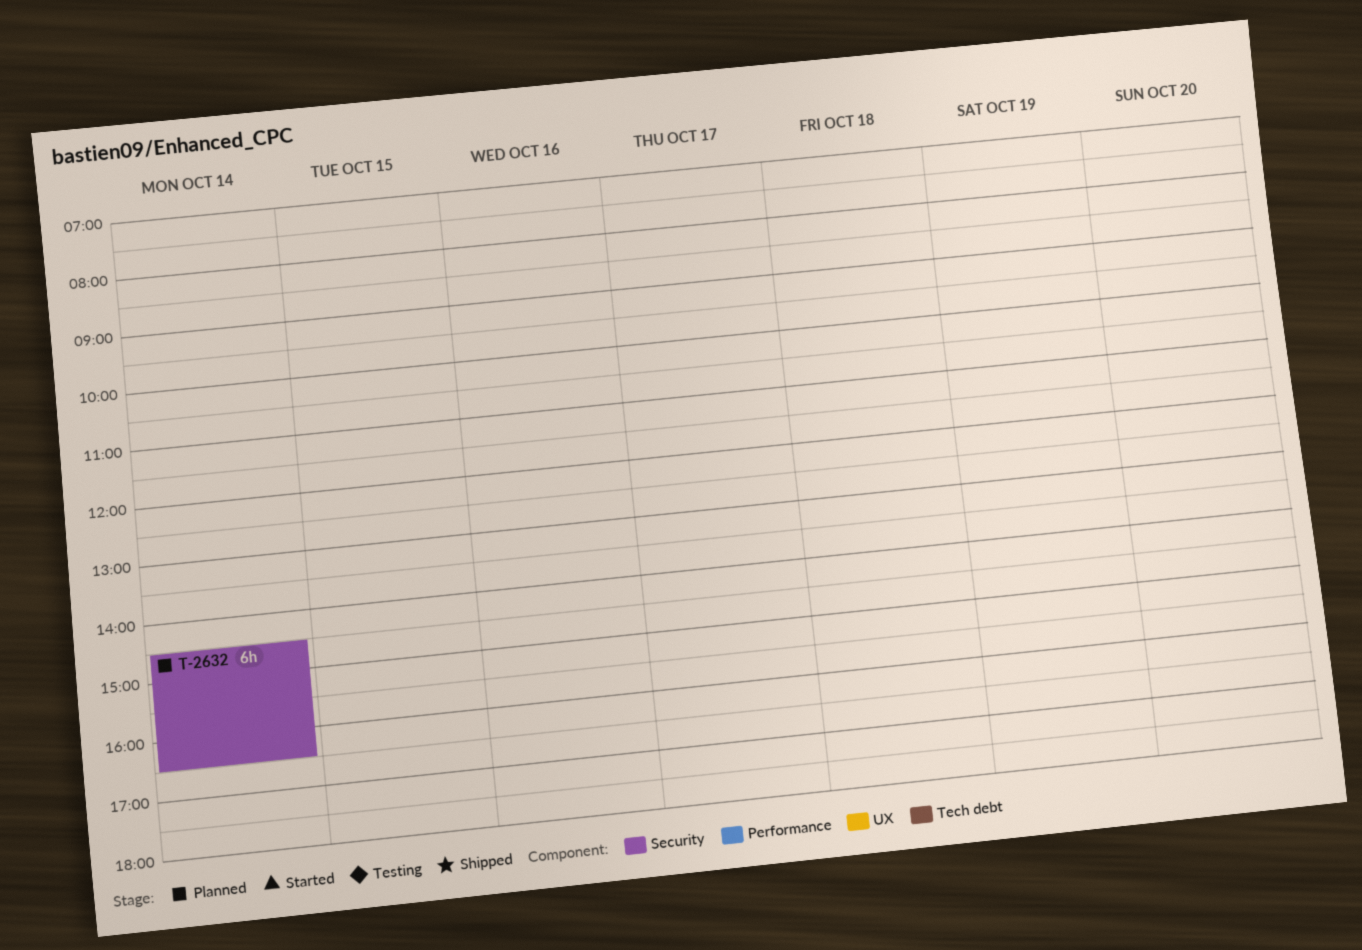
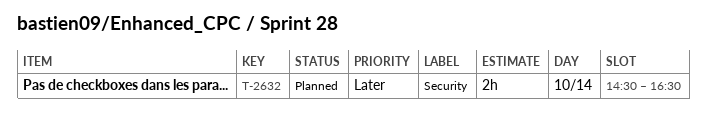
T-2632, estimate: 6h -> 2h

